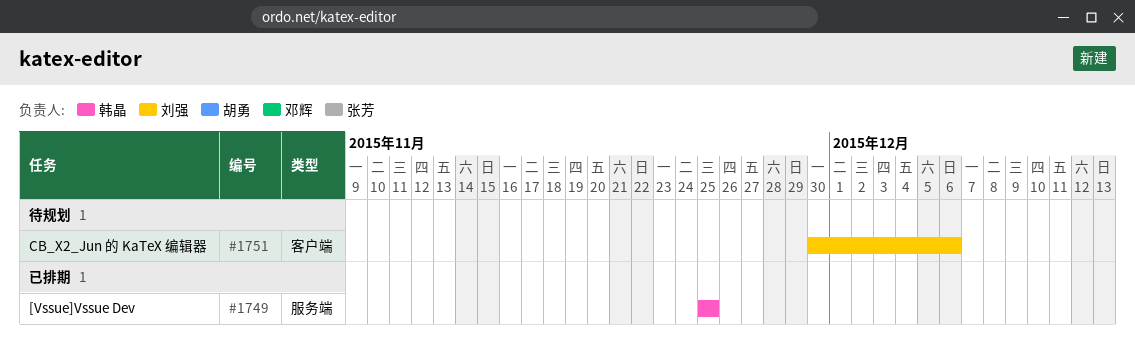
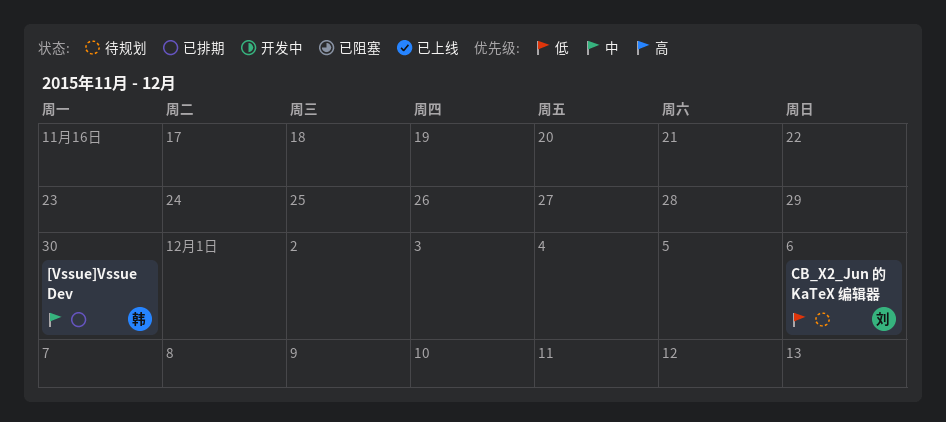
[Vssue]Vssue Dev, due: Nov 25 -> Nov 30

